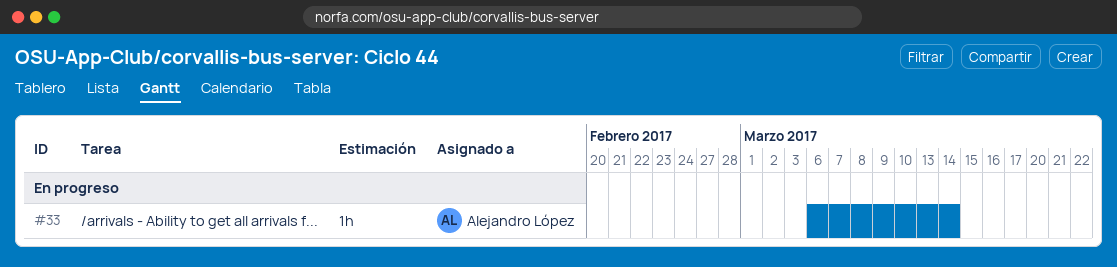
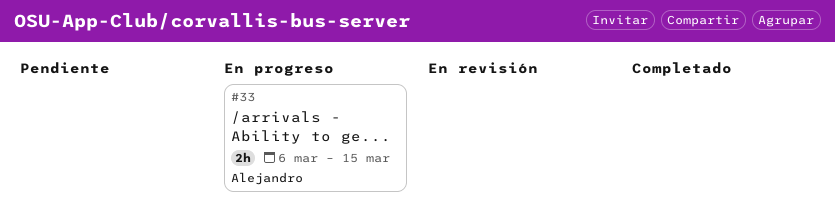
#33, estimate: 1h -> 2h
#33, due: Mar 14 -> Mar 15

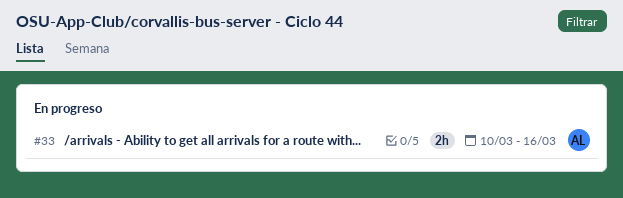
#33, start: Mar 6 -> Mar 10
#33, due: Mar 15 -> Mar 16

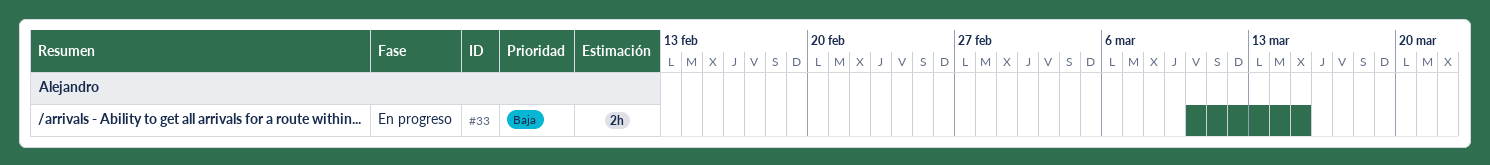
#33, due: Mar 16 -> Mar 15

